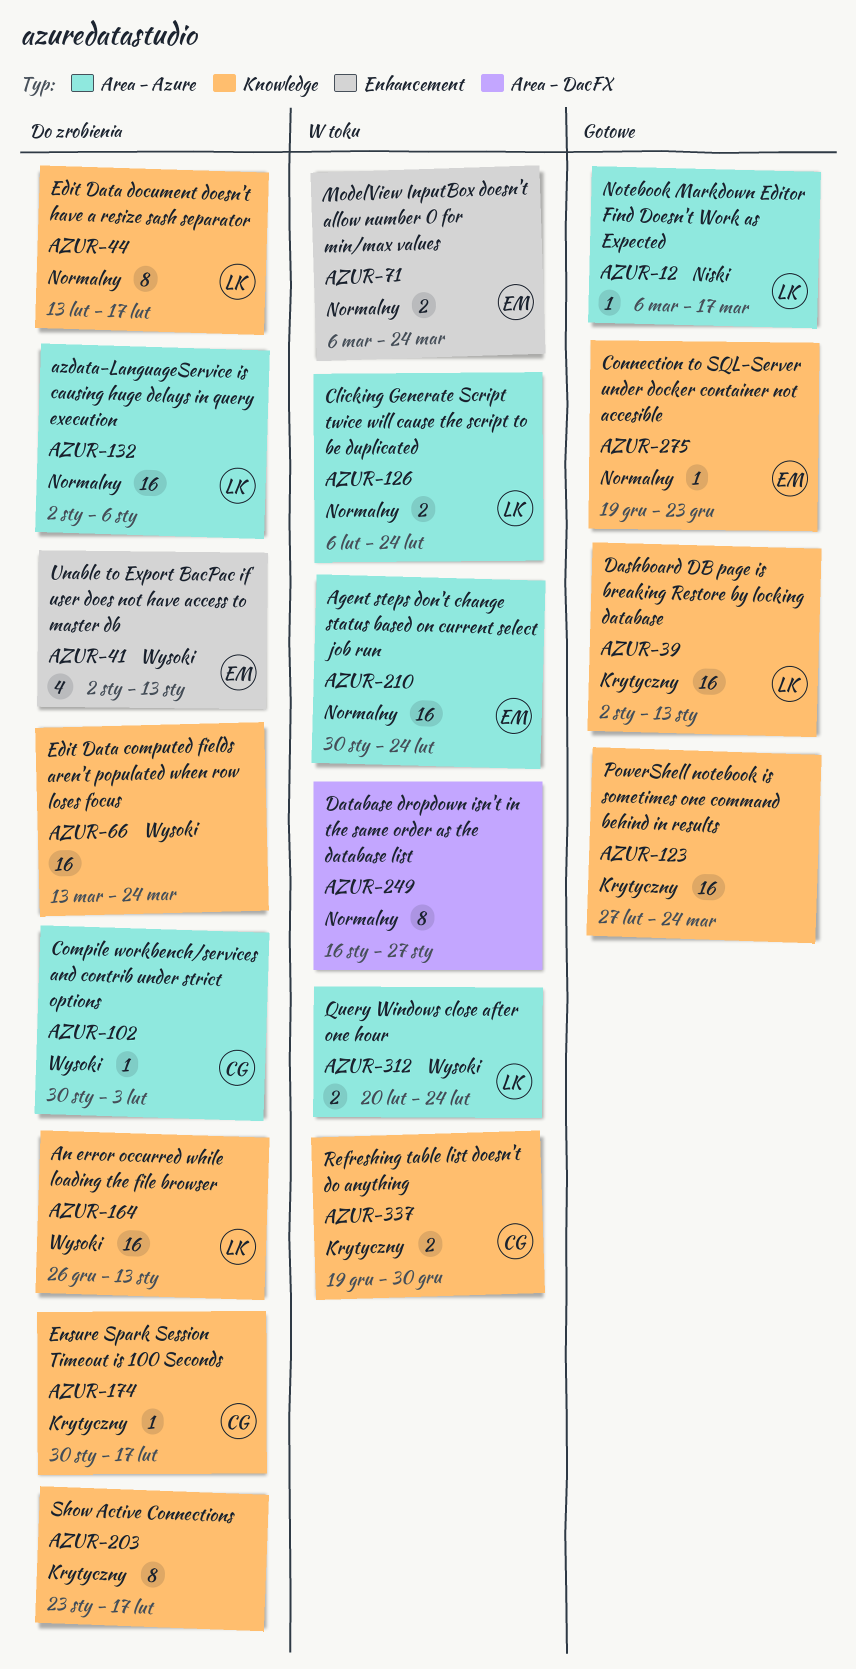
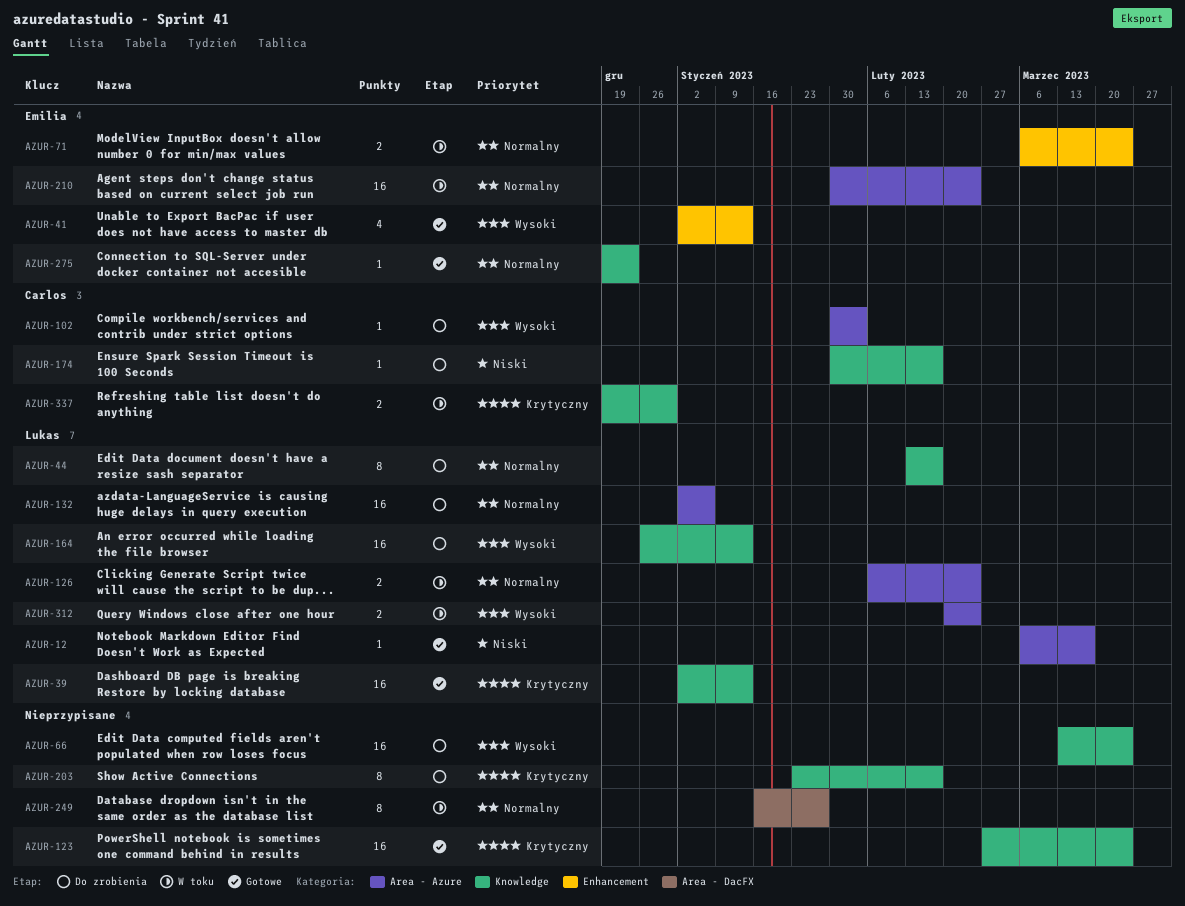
AZUR-41, status: Do zrobienia -> Gotowe
AZUR-174, priority: Krytyczny -> Niski

